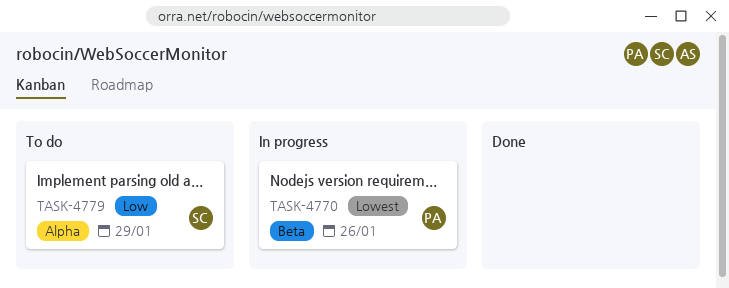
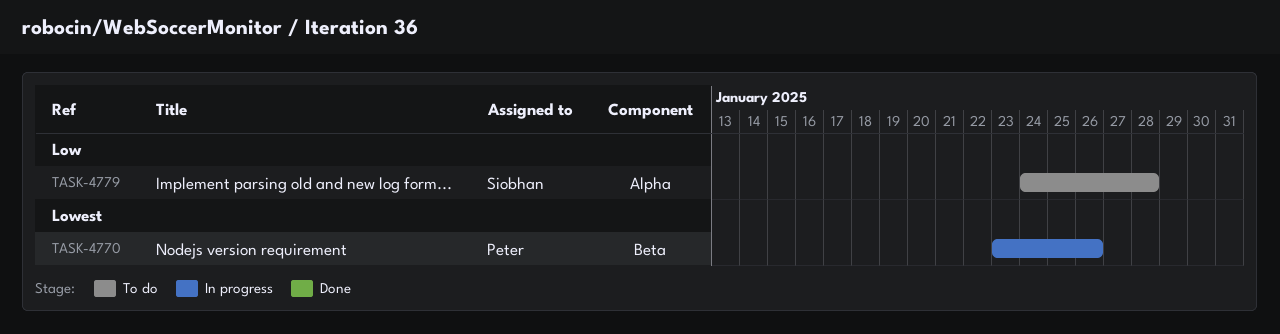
TASK-4779, due: Jan 29 -> Jan 28

